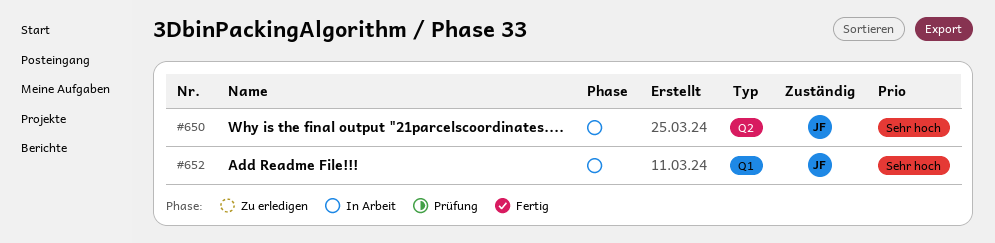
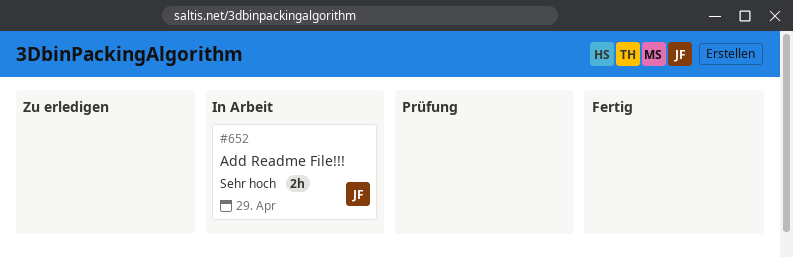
#650: present -> none

